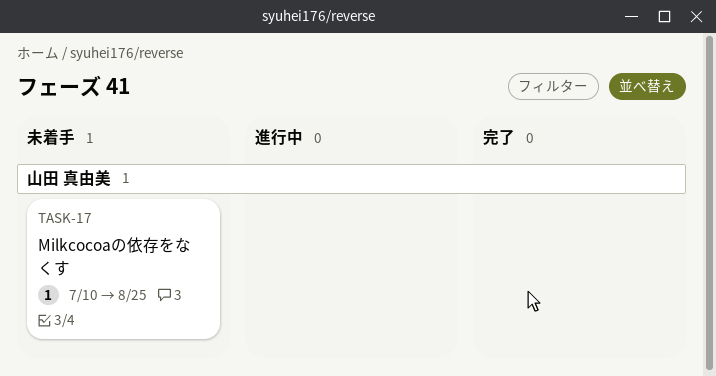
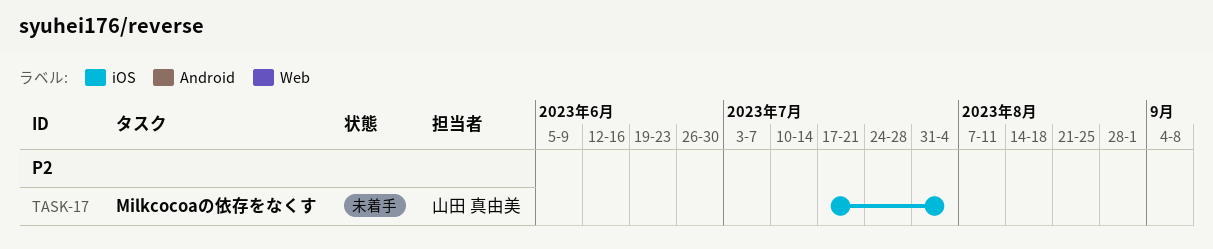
TASK-17, start: Jul 10 -> Jul 17
TASK-17, due: Aug 25 -> Aug 4

